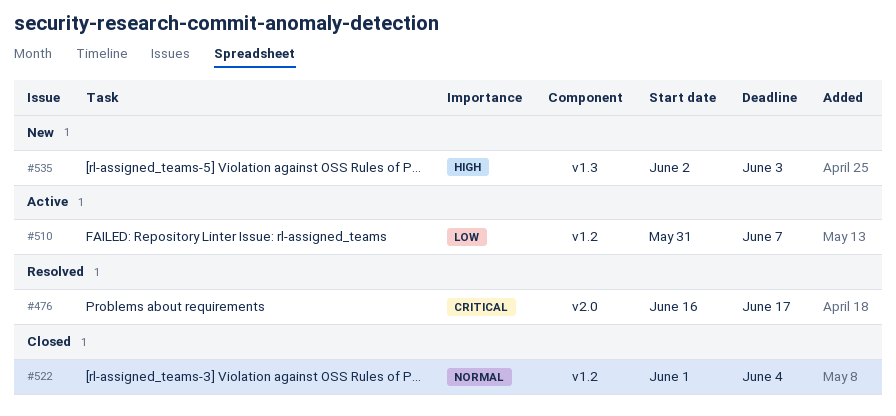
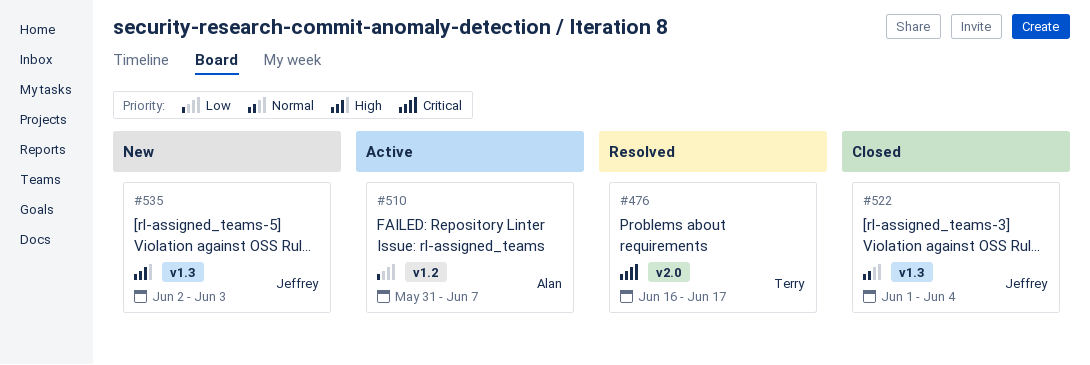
#522, label: v1.2 -> v1.3

